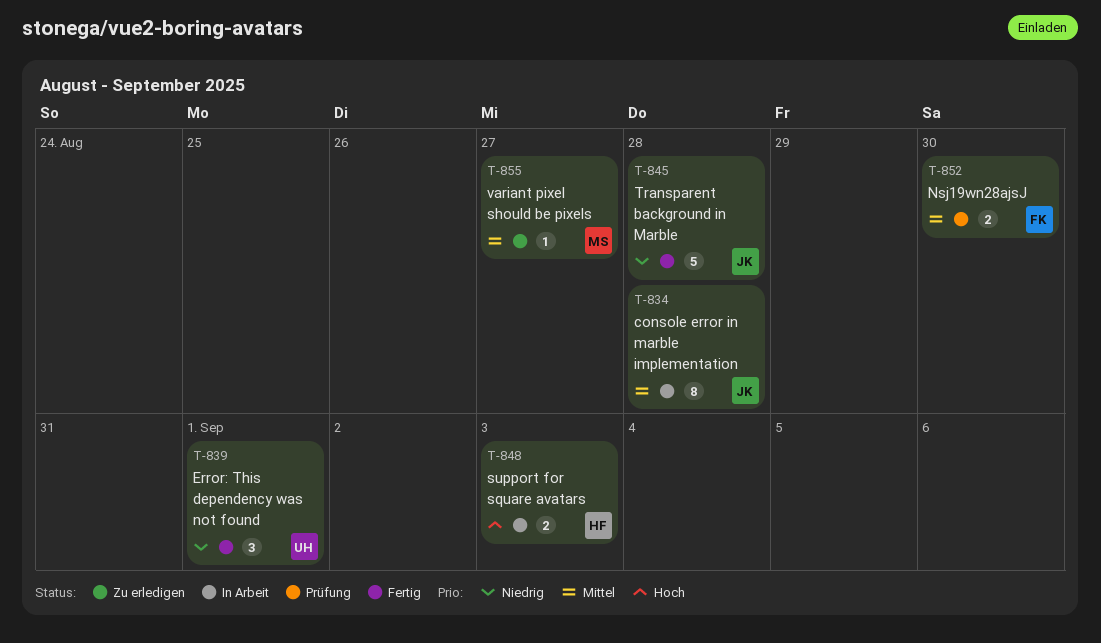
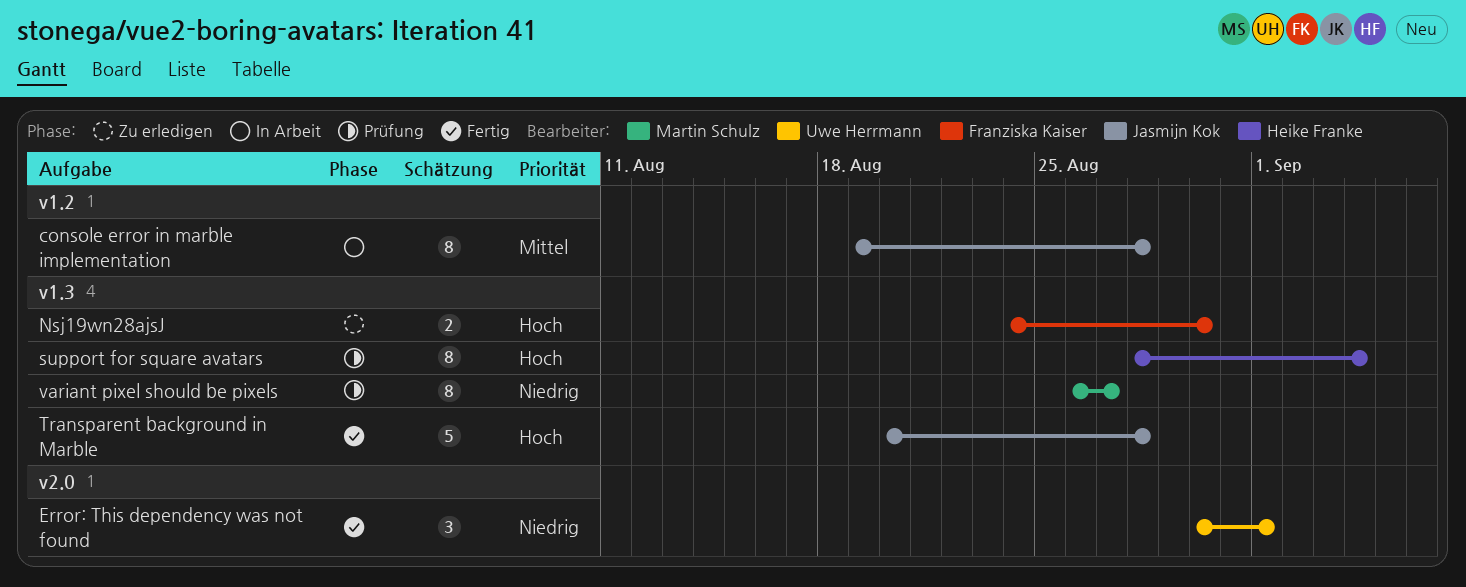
Nsj19wn28ajsJ, status: Prüfung -> Zu erledigen
Nsj19wn28ajsJ, priority: Mittel -> Hoch
support for square avatars, status: In Arbeit -> Prüfung
support for square avatars, estimate: 2 -> 8
support for square avatars, due: Sep 3 -> Sep 4
Transparent background in Marble, priority: Niedrig -> Hoch
variant pixel should be pixels, status: Zu erledigen -> Prüfung
variant pixel should be pixels, priority: Mittel -> Niedrig
variant pixel should be pixels, estimate: 1 -> 8

